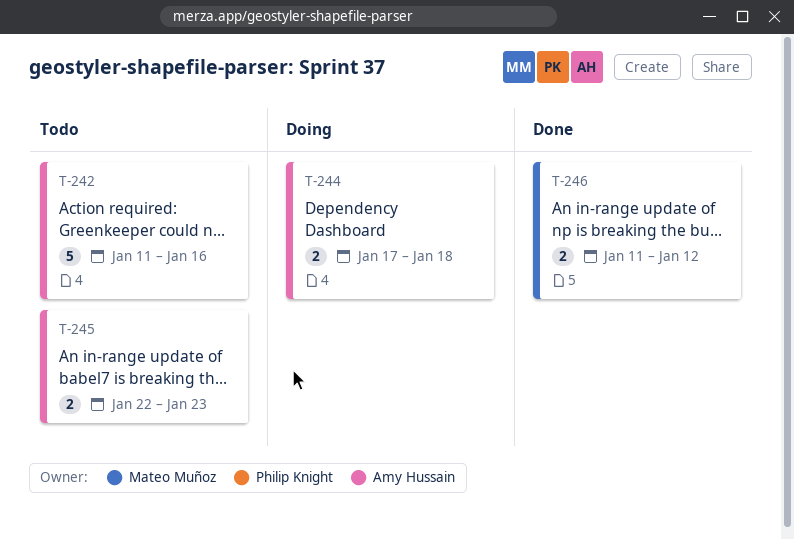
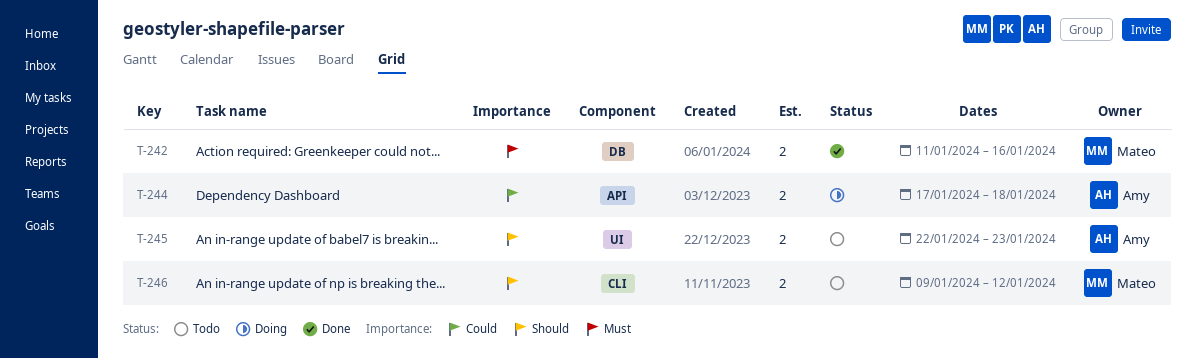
T-242, status: Todo -> Done
T-242, owner: Amy Hussain -> Mateo Muñoz
T-242, estimate: 5 -> 2
T-246, status: Done -> Todo
T-246, start: Jan 11 -> Jan 9

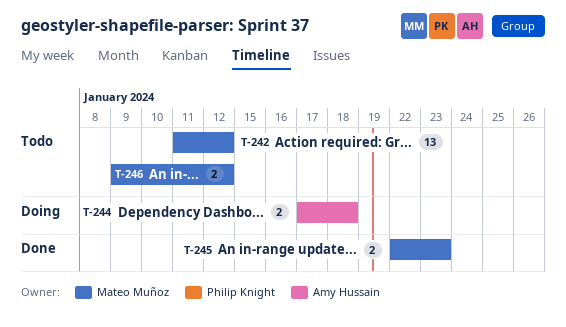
T-242, status: Done -> Todo
T-242, estimate: 2 -> 13
T-242, due: Jan 16 -> Jan 12
T-245, status: Todo -> Done
T-245, owner: Amy Hussain -> Mateo Muñoz

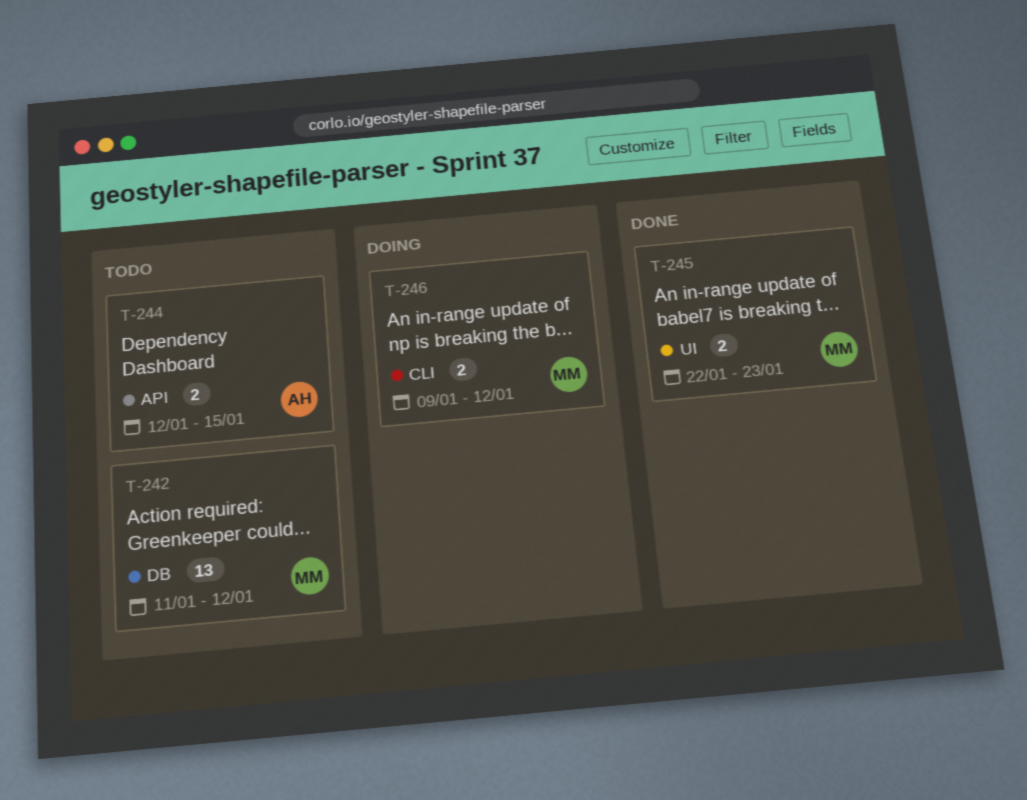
T-244, status: Doing -> Todo
T-244, start: Jan 17 -> Jan 12
T-244, due: Jan 18 -> Jan 15
T-246, status: Todo -> Doing

